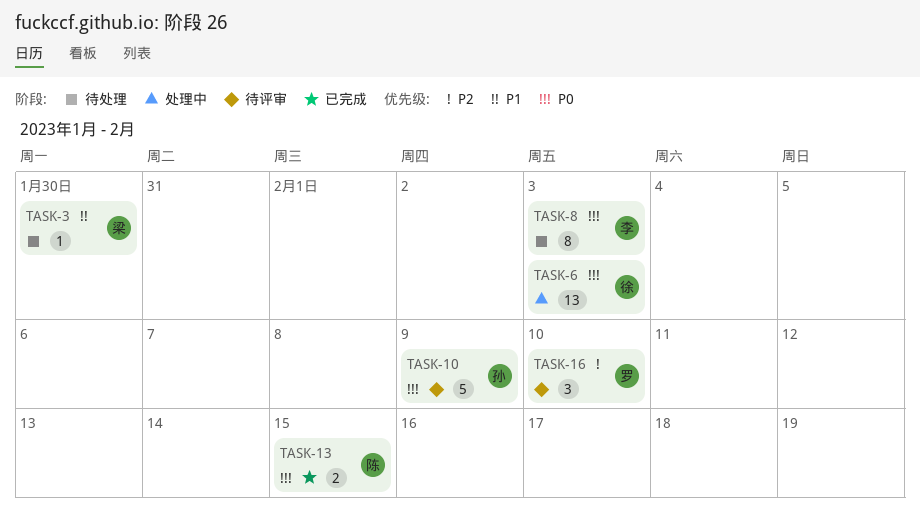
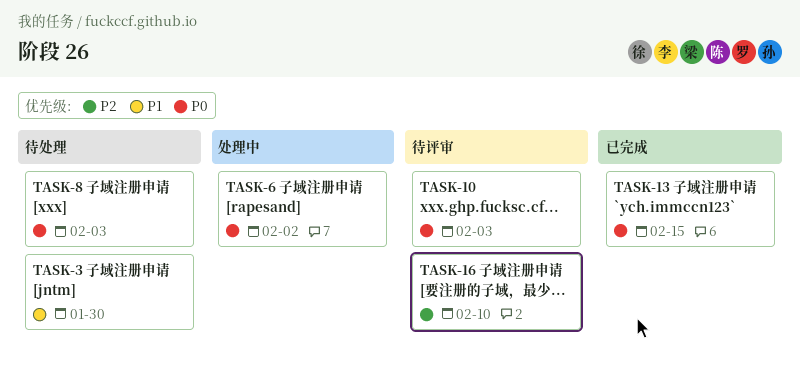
TASK-6, due: Feb 3 -> Feb 2
TASK-10, due: Feb 9 -> Feb 3

